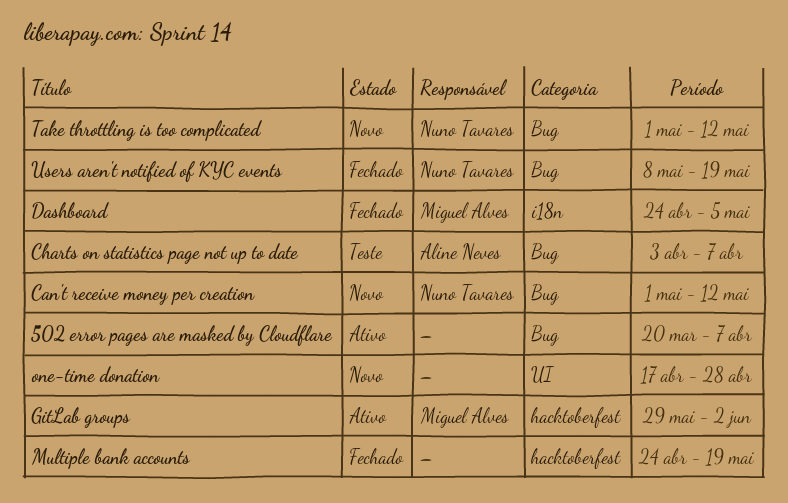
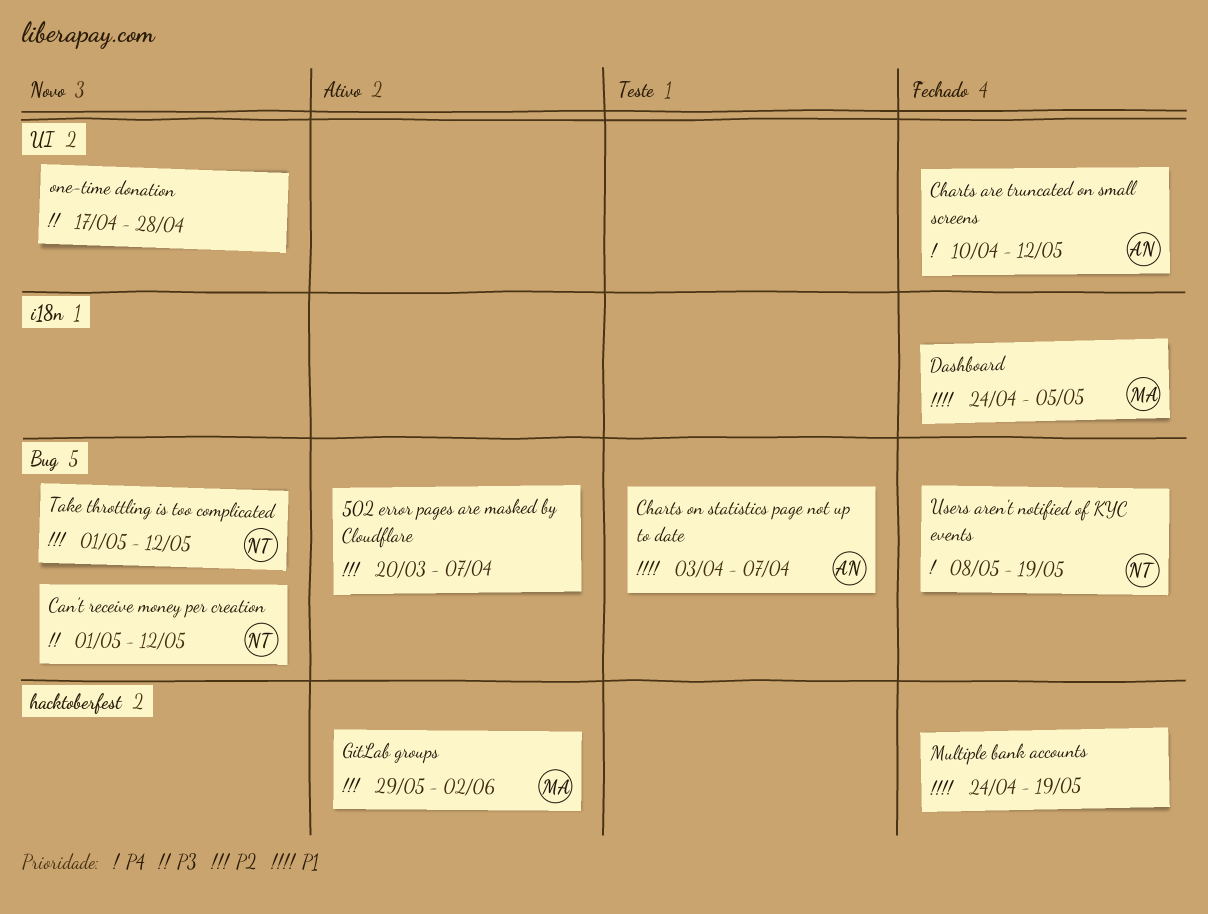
Charts are truncated on small screens: none -> present

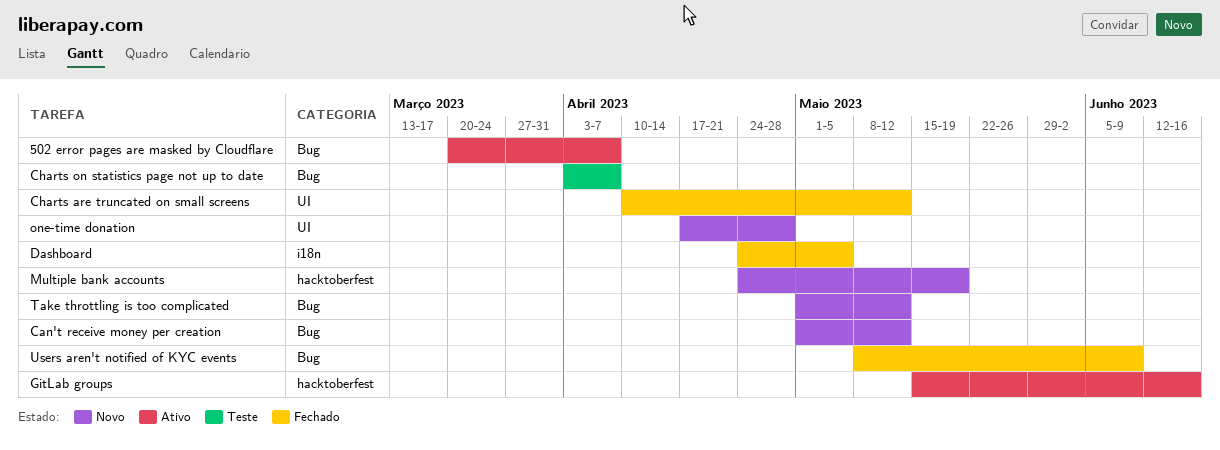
GitLab groups, start: May 29 -> May 15
GitLab groups, due: Jun 2 -> Jun 16
Multiple bank accounts, status: Fechado -> Novo
Users aren't notified of KYC events, due: May 19 -> Jun 9

